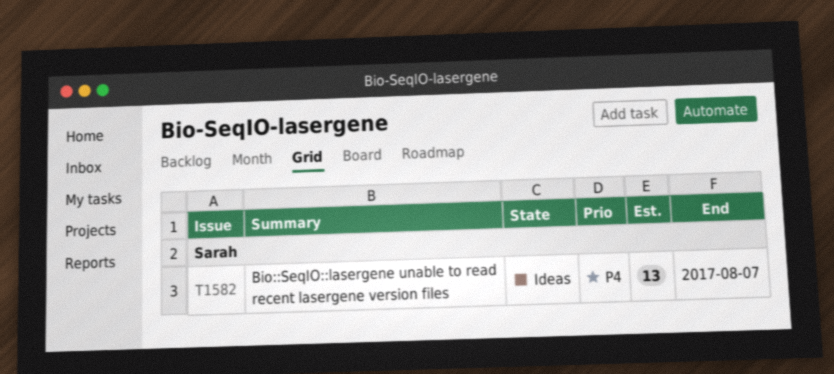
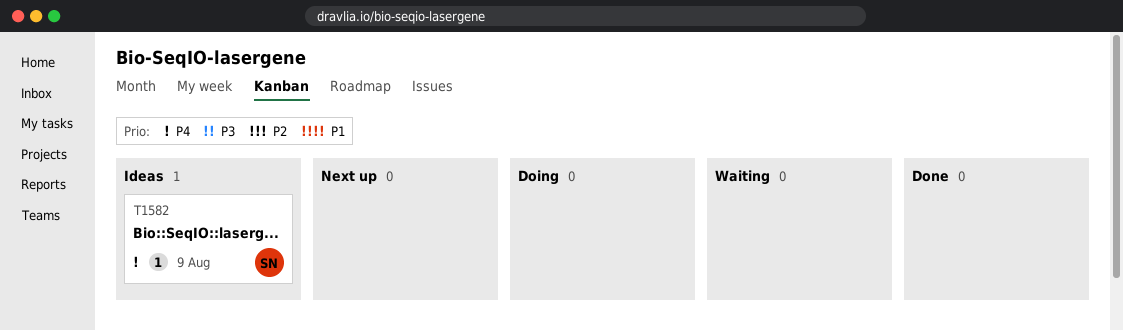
T1582, estimate: 13 -> 1
T1582, due: Aug 7 -> Aug 9

